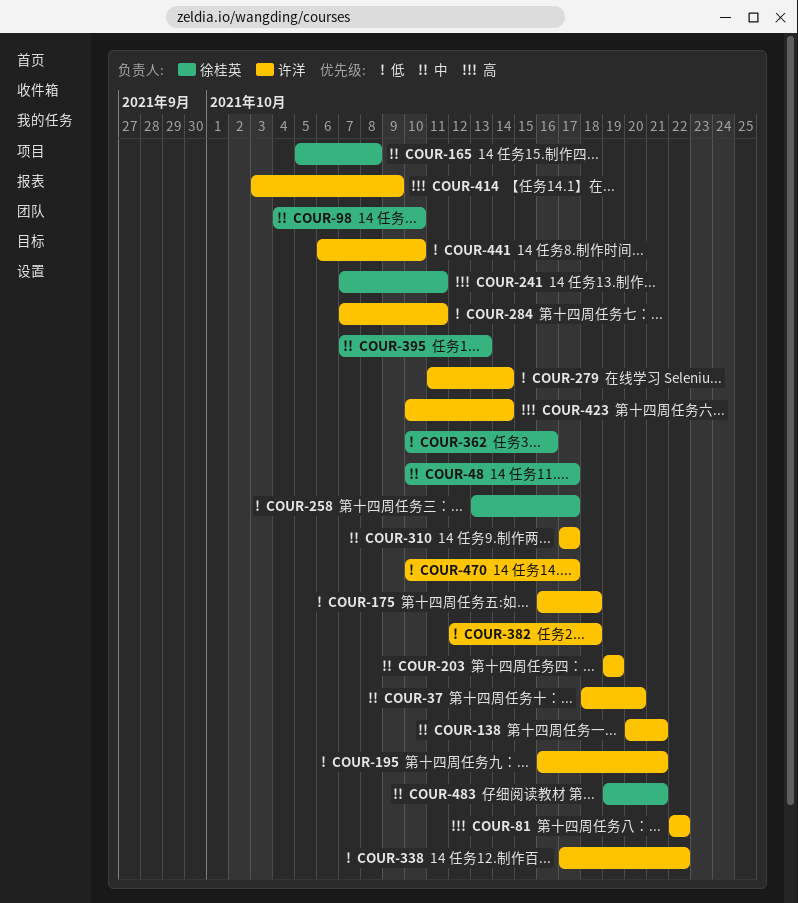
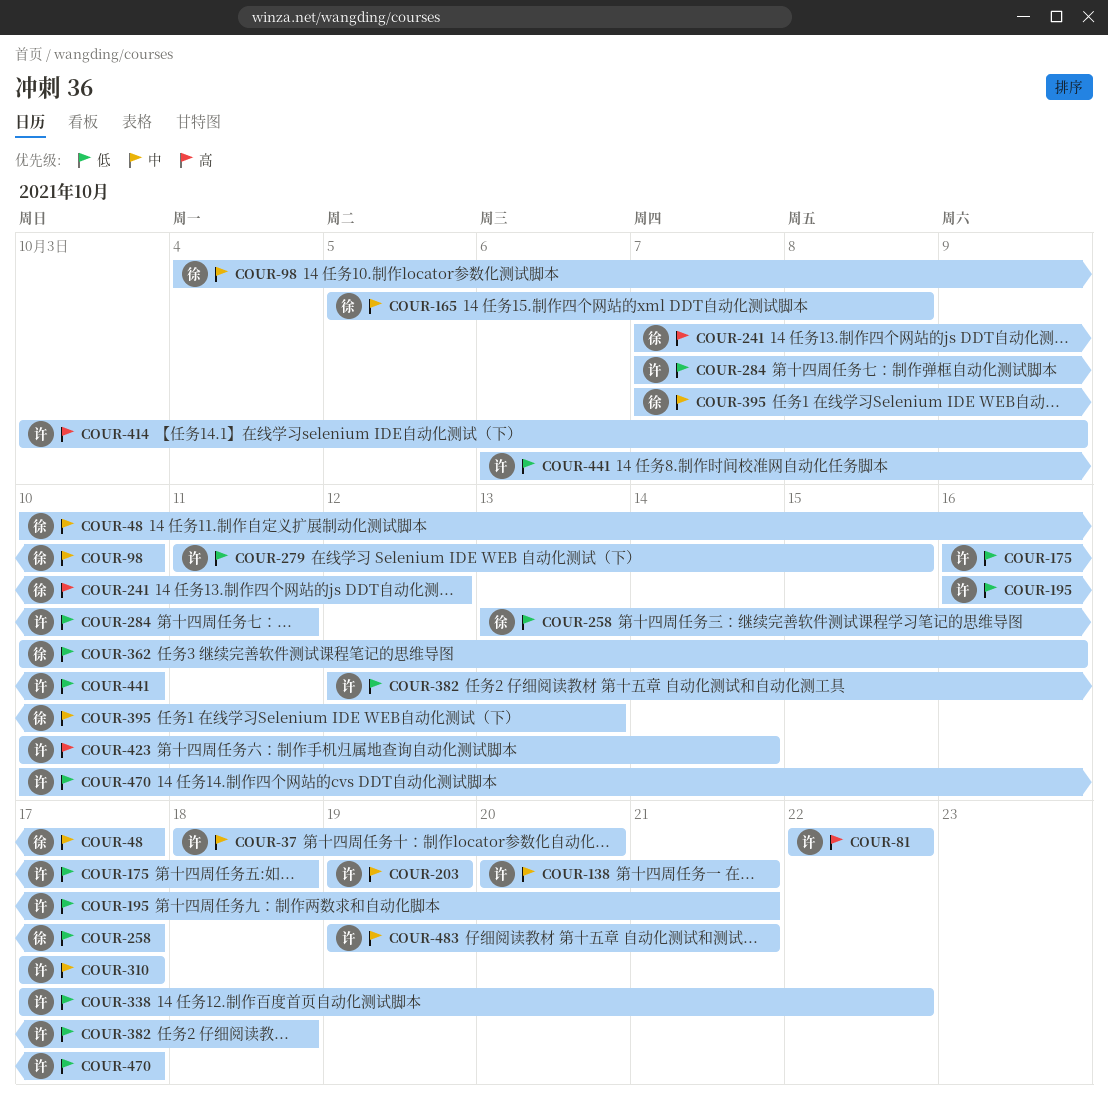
COUR-241, due: Oct 11 -> Oct 12
COUR-279, due: Oct 14 -> Oct 15
COUR-483, owner: 徐桂英 -> 许洋

